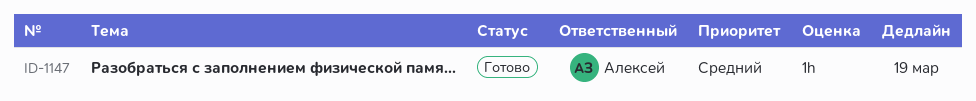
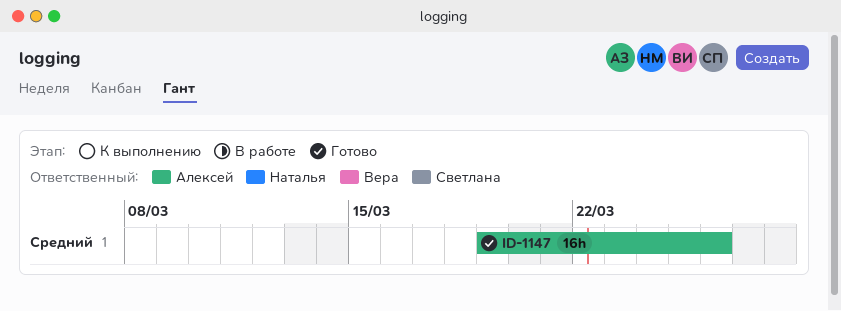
ID-1147, estimate: 1h -> 16h
ID-1147, due: Mar 19 -> Mar 26

